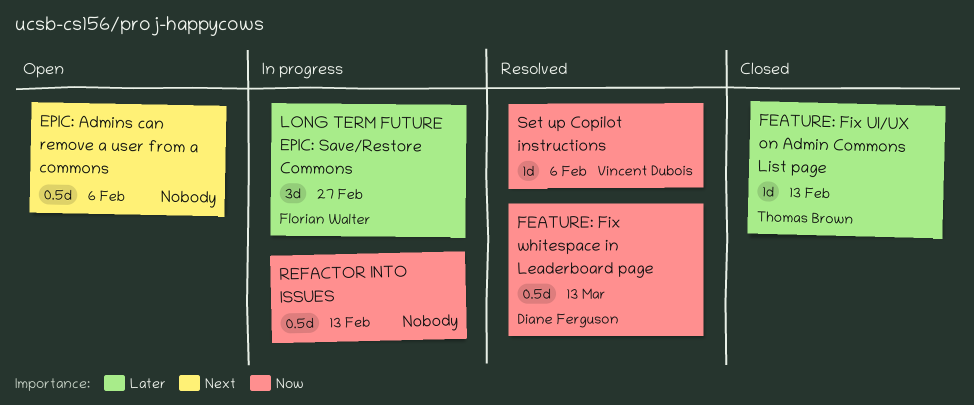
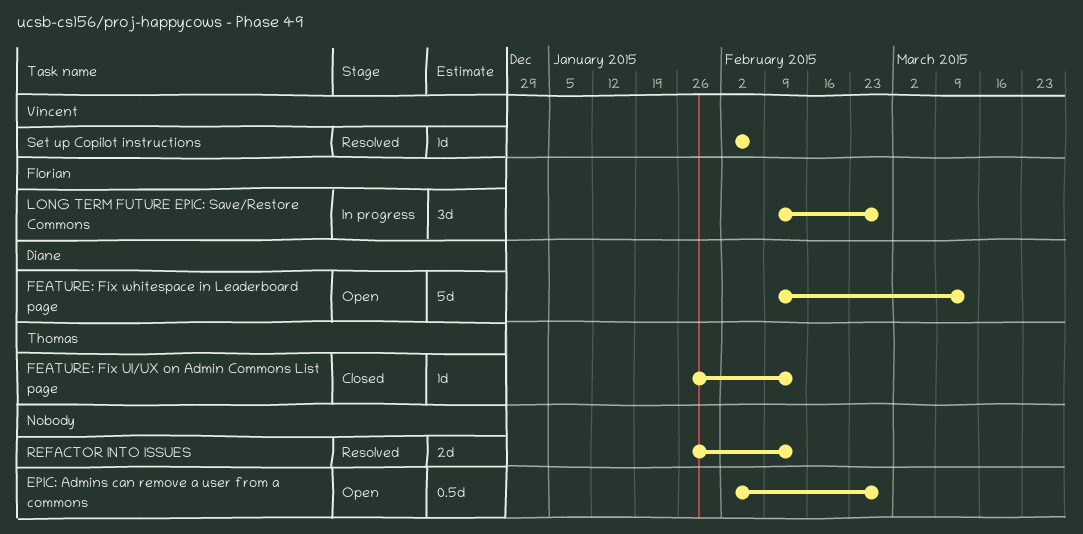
EPIC: Admins can remove a user from a commons, due: Feb 6 -> Feb 27
FEATURE: Fix whitespace in Leaderboard page, status: Resolved -> Open
FEATURE: Fix whitespace in Leaderboard page, estimate: 0.5d -> 5d
REFACTOR INTO ISSUES, status: In progress -> Resolved
REFACTOR INTO ISSUES, estimate: 0.5d -> 2d

